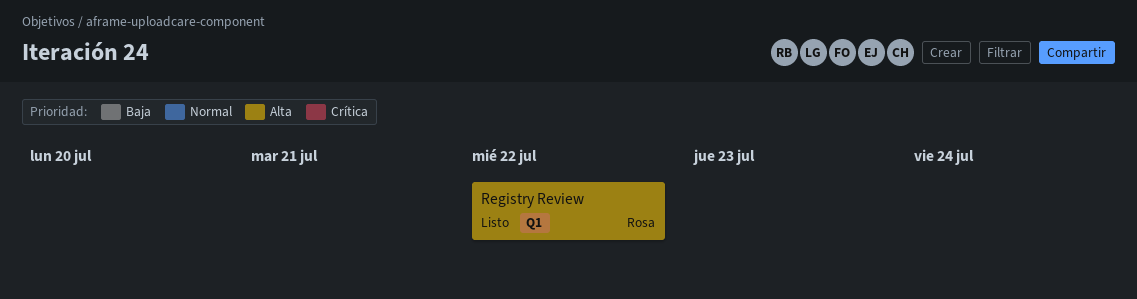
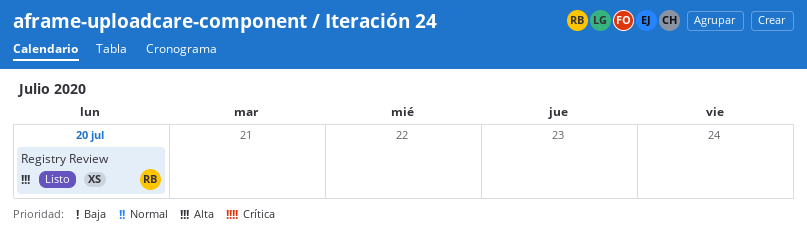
Registry Review, due: Jul 22 -> Jul 20

